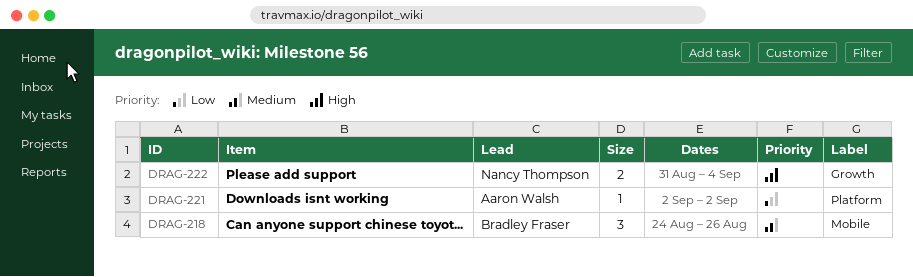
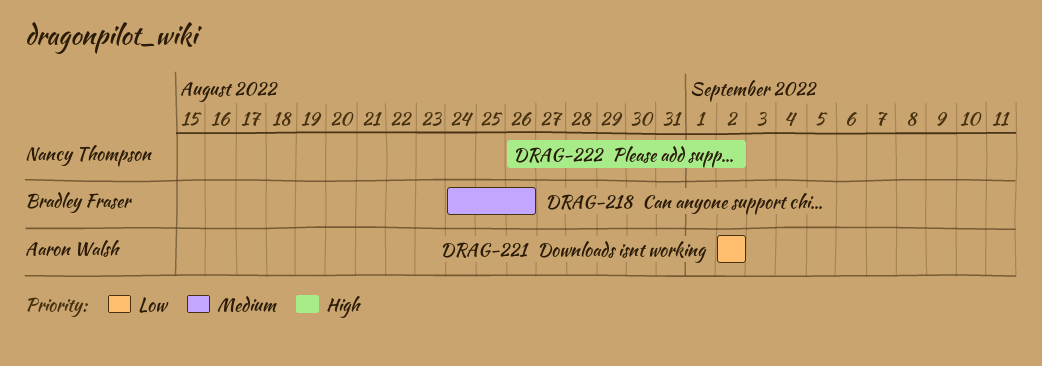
DRAG-222, start: Aug 31 -> Aug 26
DRAG-222, due: Sep 4 -> Sep 2

